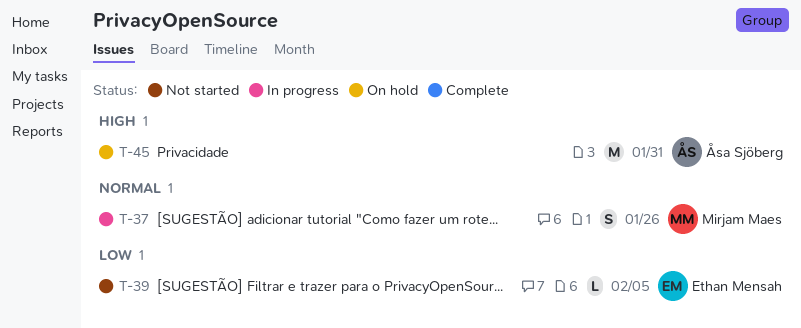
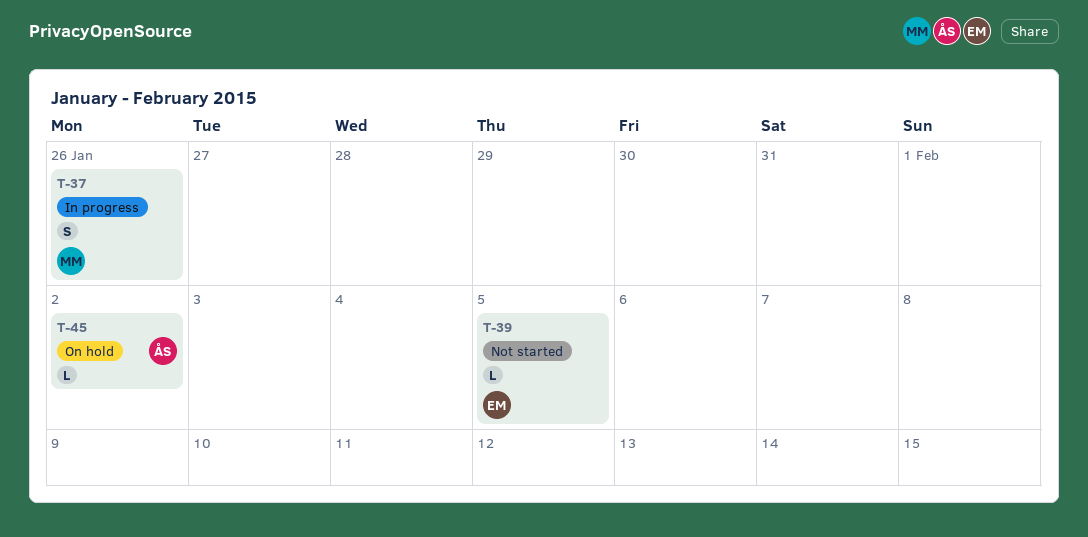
T-45, estimate: M -> L
T-45, due: Jan 31 -> Feb 2

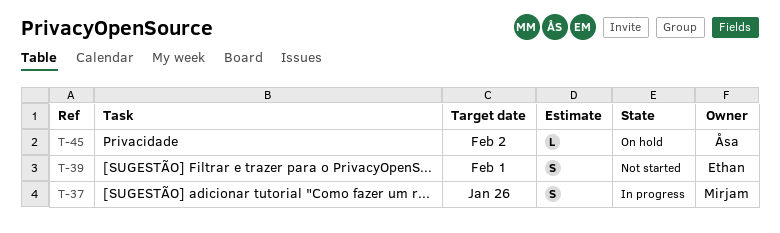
T-39, estimate: L -> S
T-39, due: Feb 5 -> Feb 1

